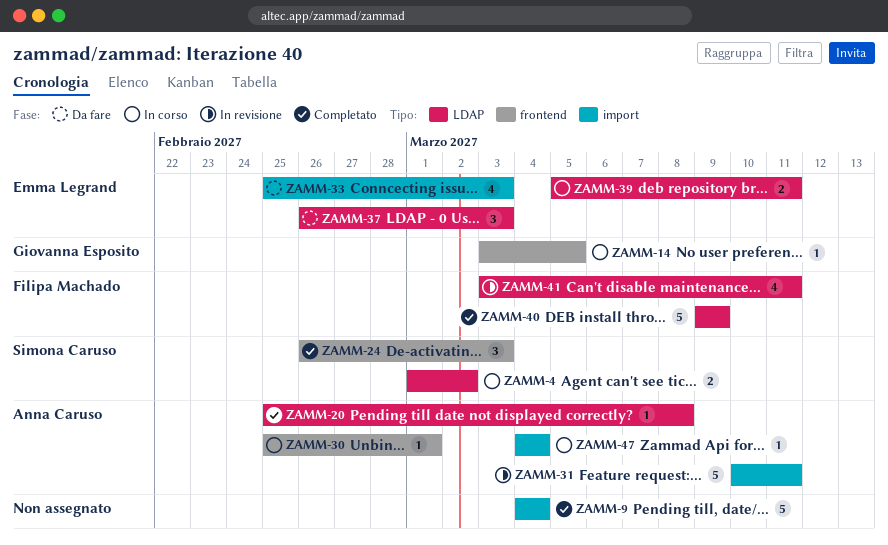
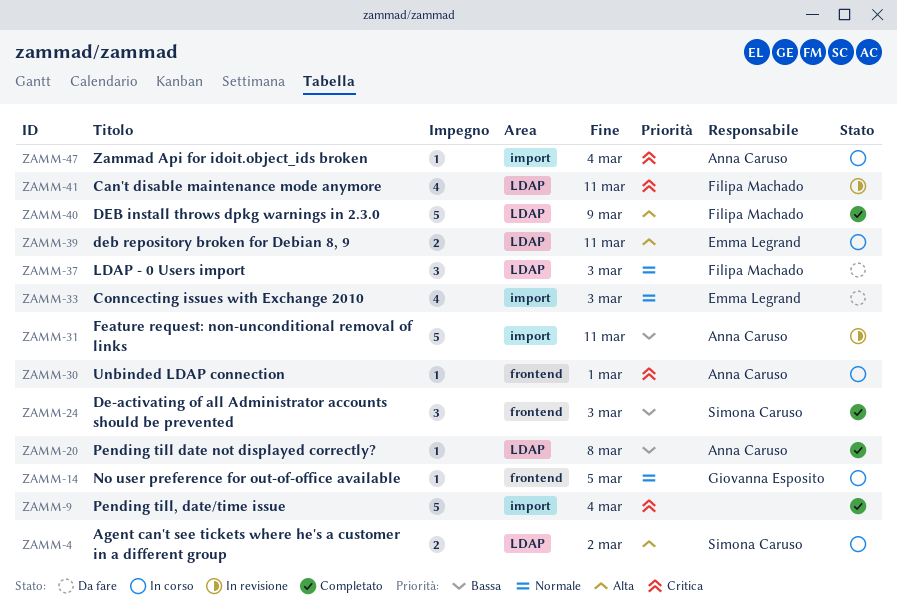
ZAMM-37, owner: Emma Legrand -> Filipa Machado

